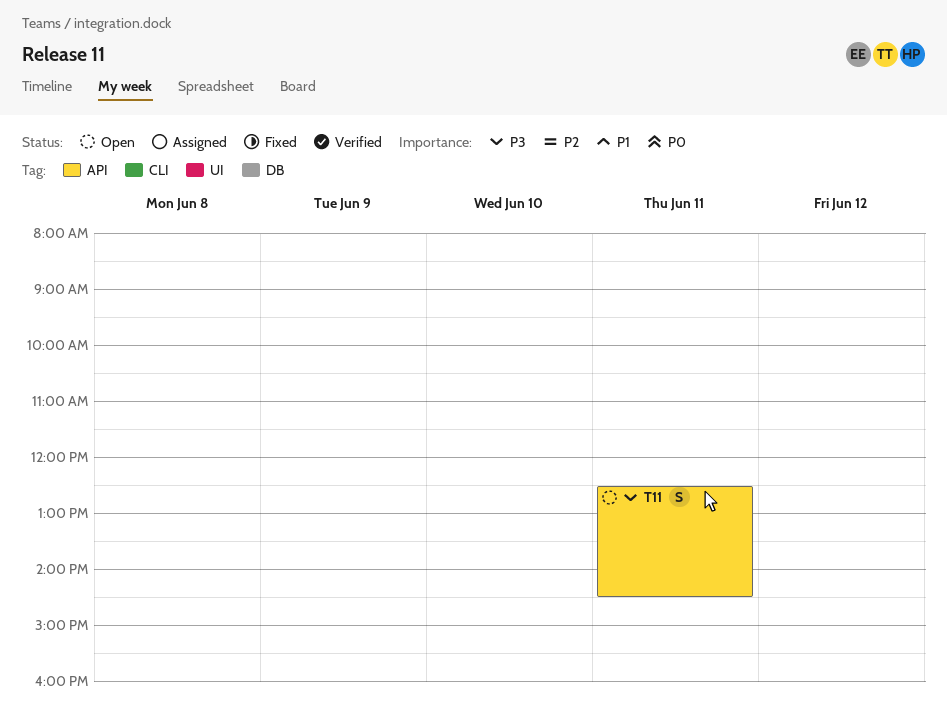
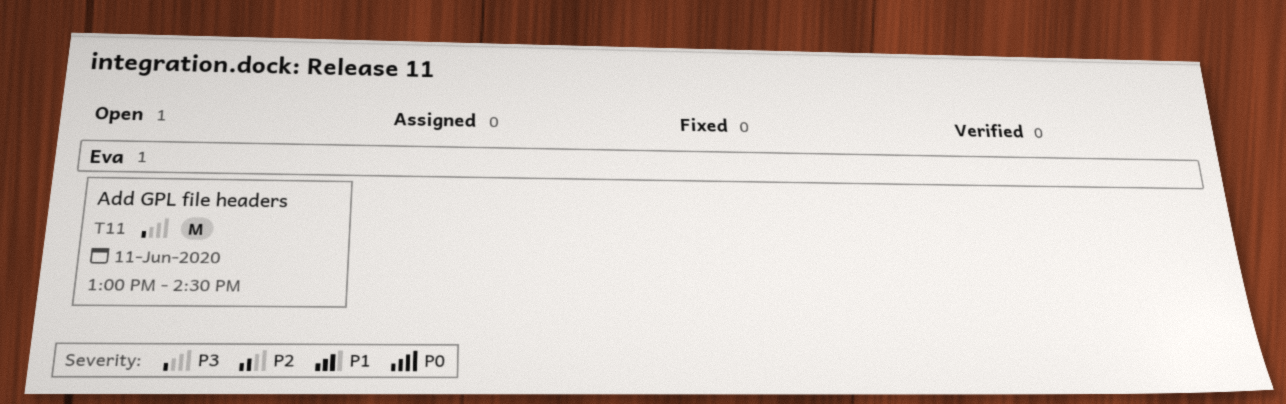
T11, estimate: S -> M
T11, begins: 12:30 -> 13:00

